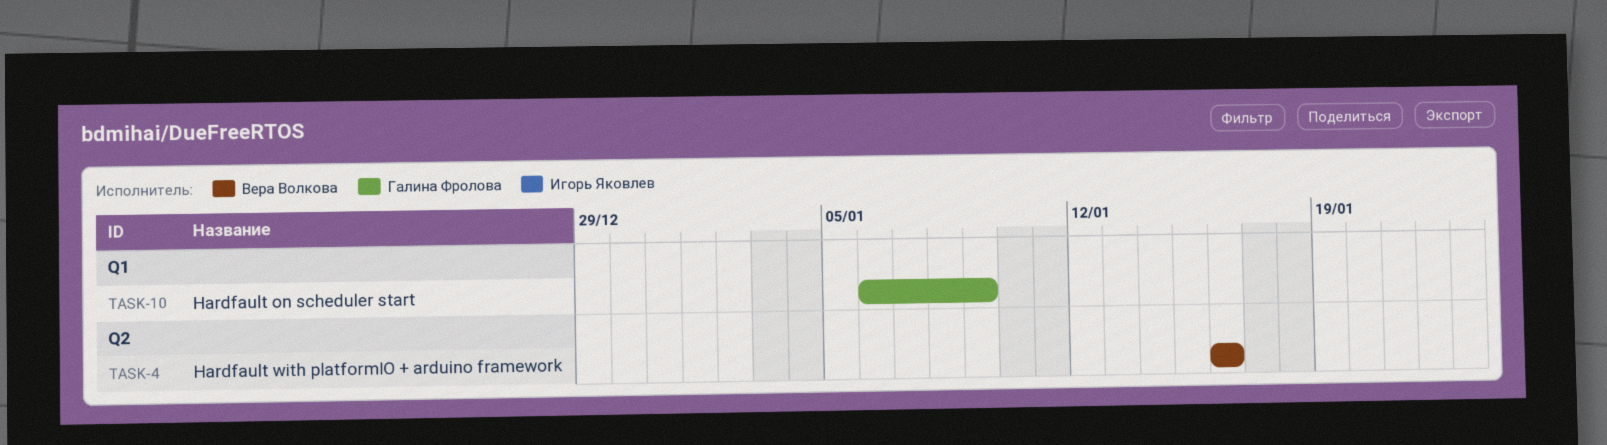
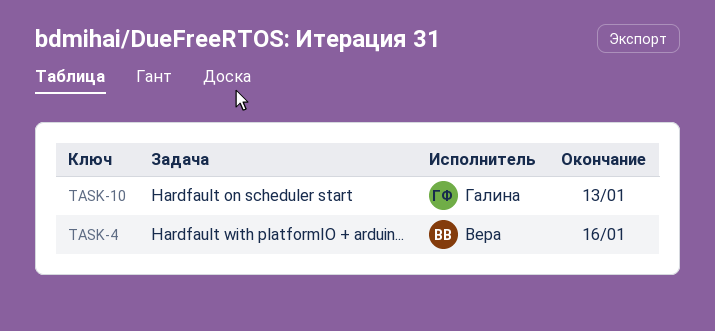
TASK-10, due: Jan 9 -> Jan 13

